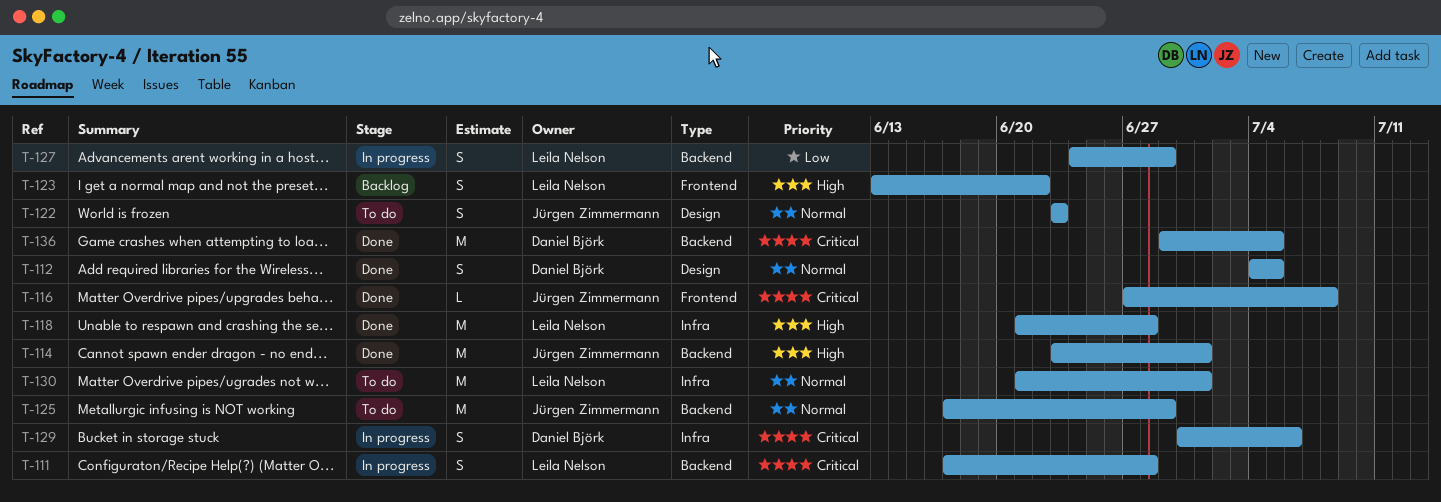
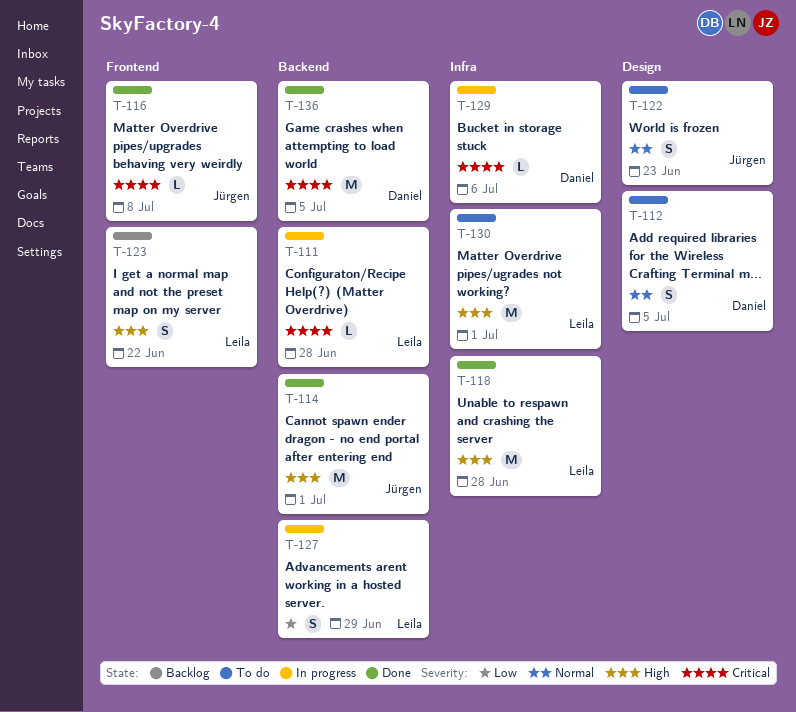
T-111, estimate: S -> L
T-112, status: Done -> To do
T-125: present -> none
T-129, estimate: S -> L
T-130, priority: Normal -> High

